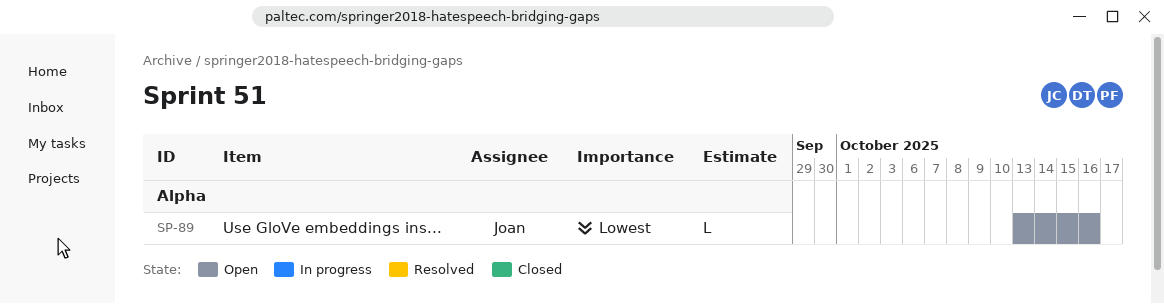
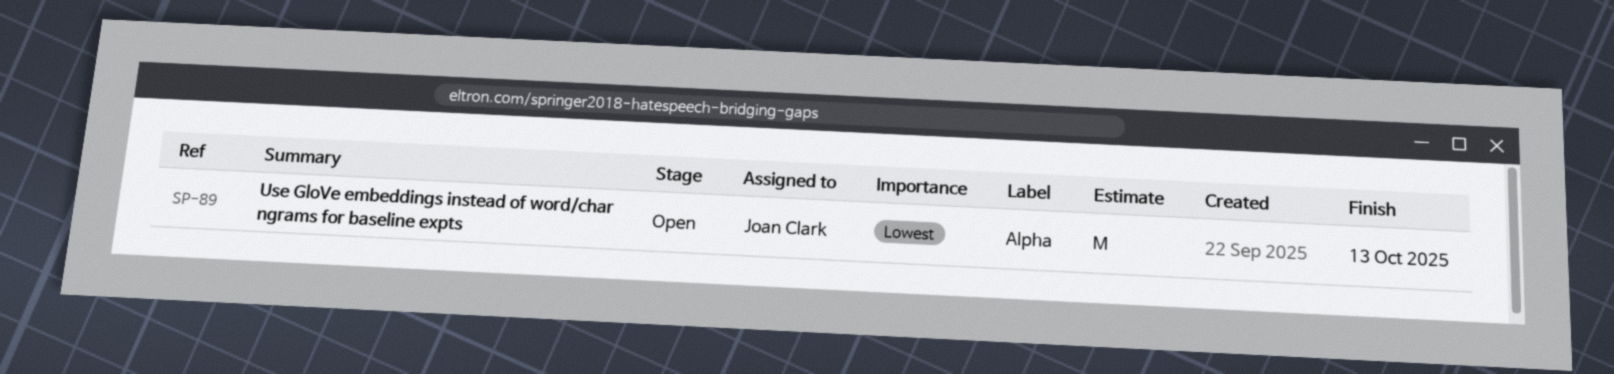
SP-89, estimate: L -> M
SP-89, due: Oct 16 -> Oct 13

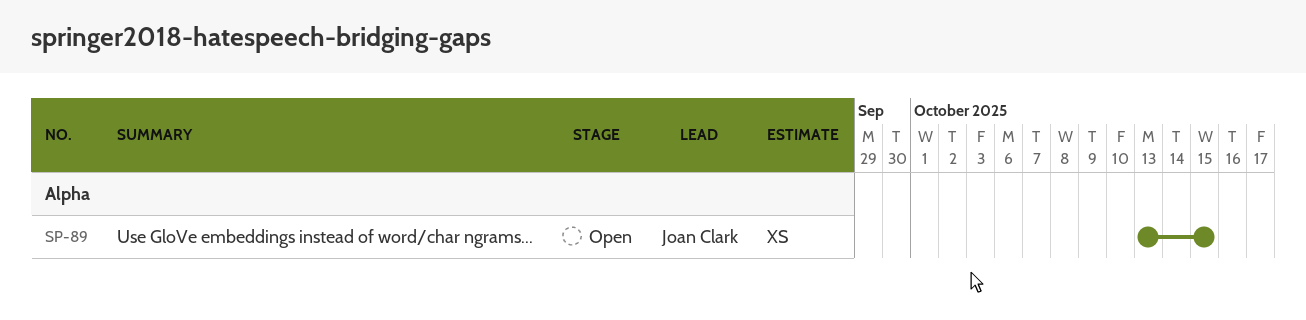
SP-89, estimate: M -> XS
SP-89, due: Oct 13 -> Oct 15

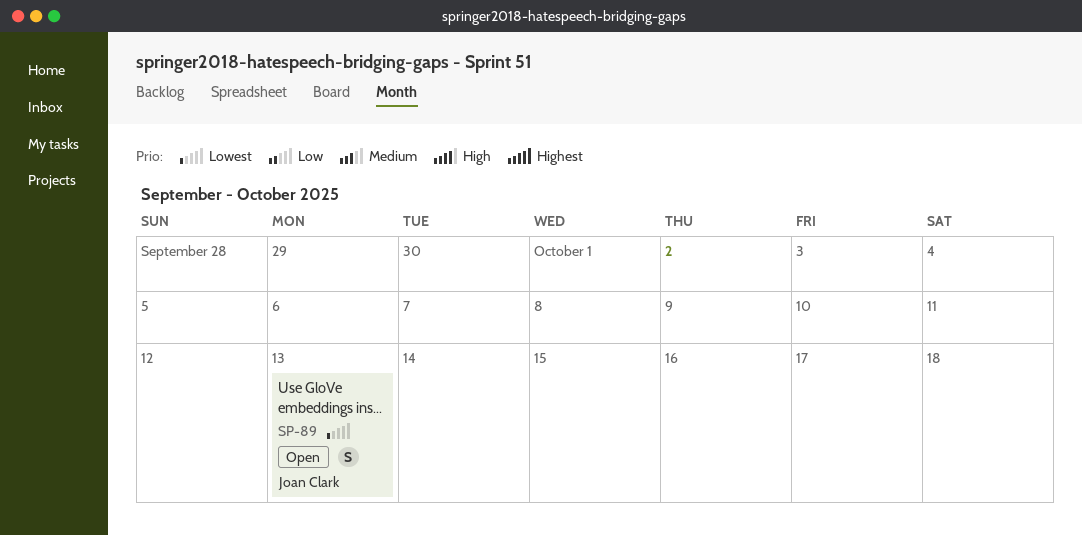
SP-89, estimate: XS -> S
SP-89, due: Oct 15 -> Oct 13

